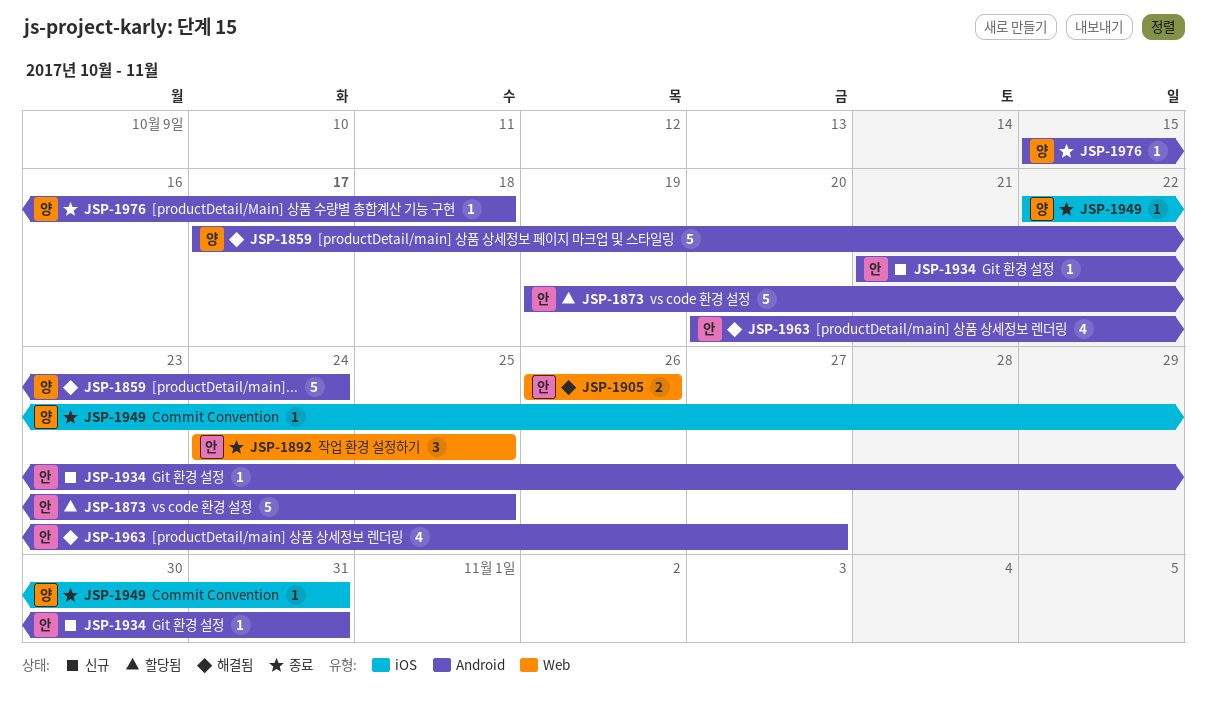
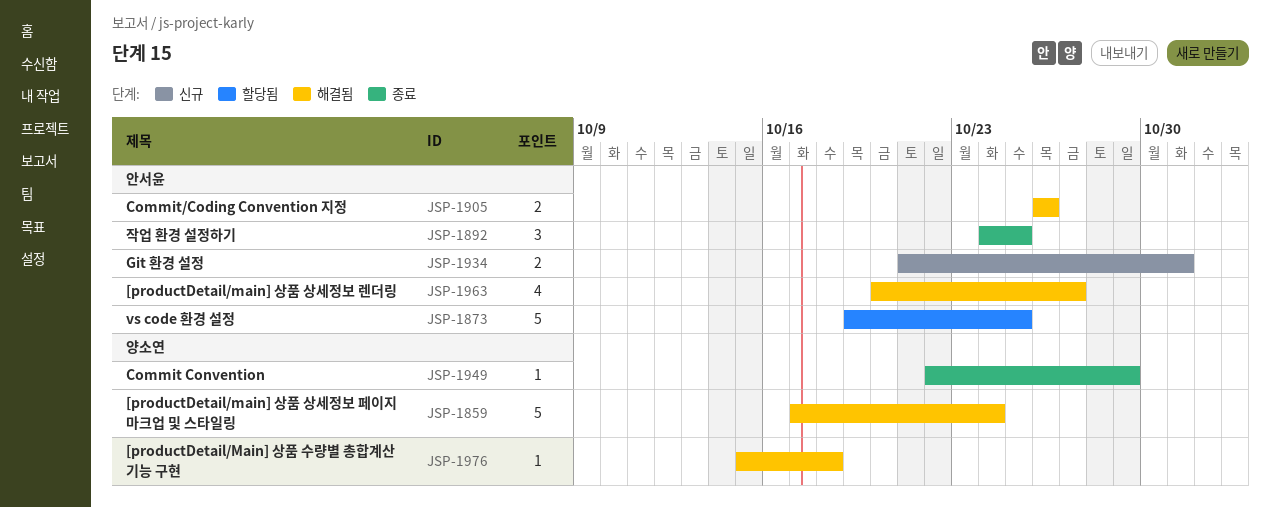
JSP-1934, estimate: 1 -> 2
JSP-1949, due: Oct 31 -> Oct 29
JSP-1976, status: 종료 -> 해결됨

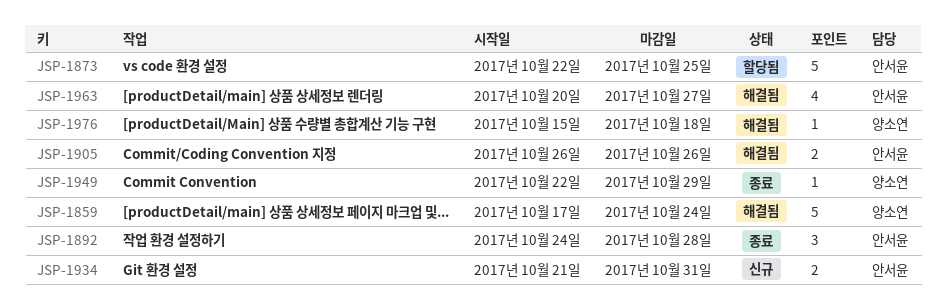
JSP-1873, start: Oct 19 -> Oct 22
JSP-1892, due: Oct 25 -> Oct 28

